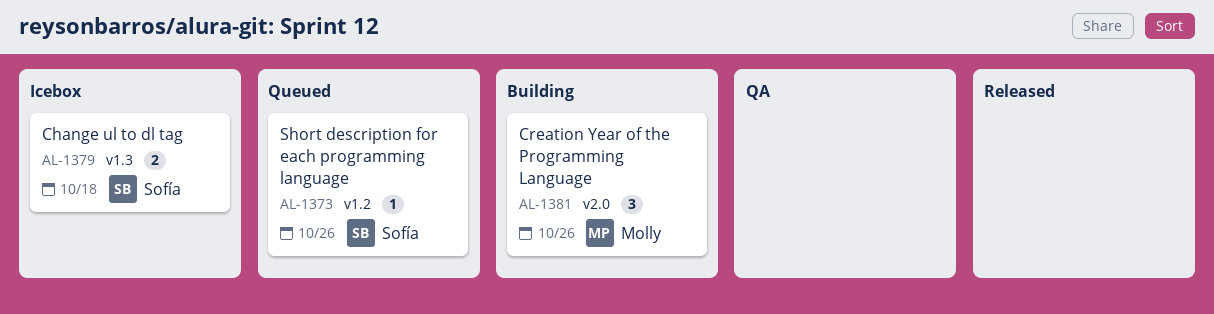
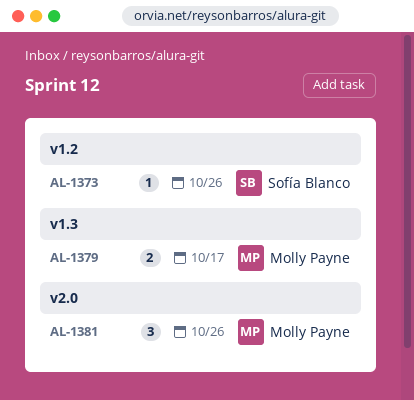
AL-1379, owner: Sofía Blanco -> Molly Payne
AL-1379, due: Oct 18 -> Oct 17

